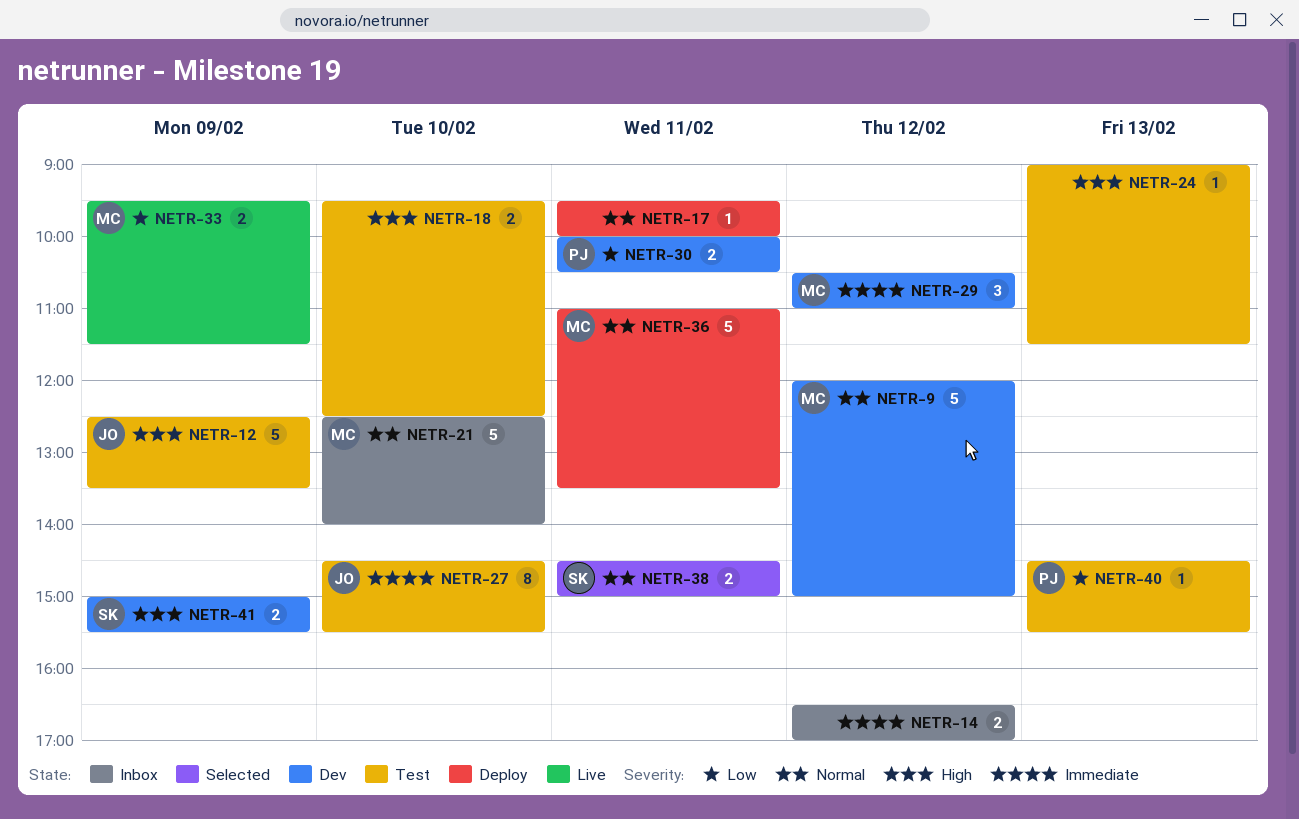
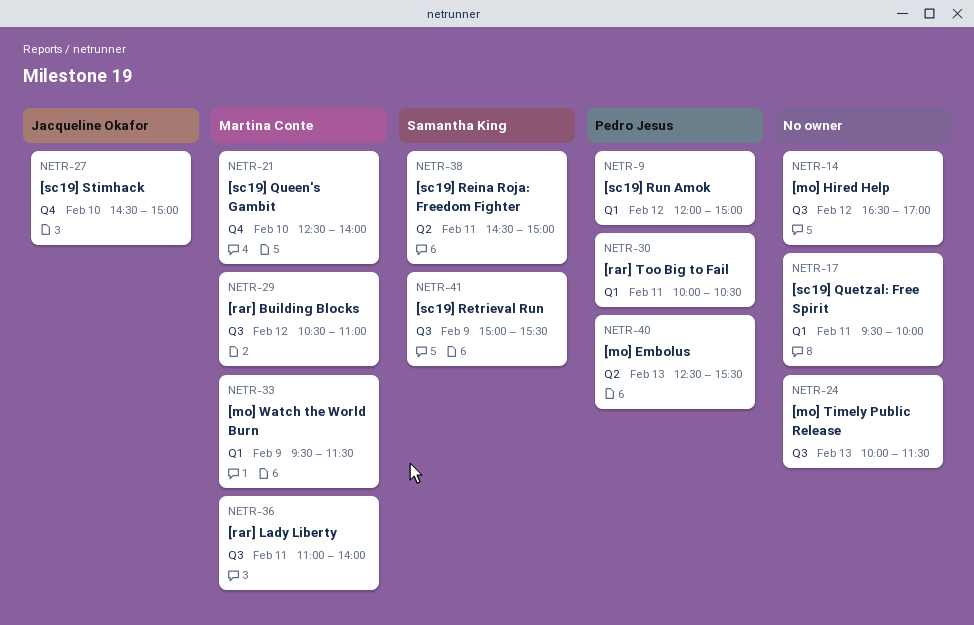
NETR-9, owner: Martina Conte -> Pedro Jesus
NETR-12: present -> none
NETR-18: present -> none
NETR-24, begins: 09:00 -> 10:00
NETR-27, ends: 15:30 -> 15:00
NETR-36, ends: 13:30 -> 14:00
NETR-40, begins: 14:30 -> 12:30

